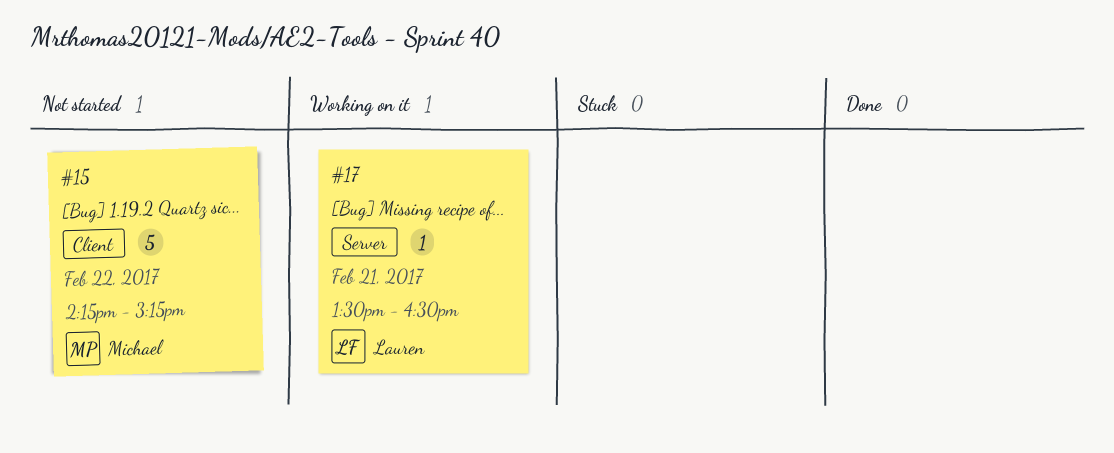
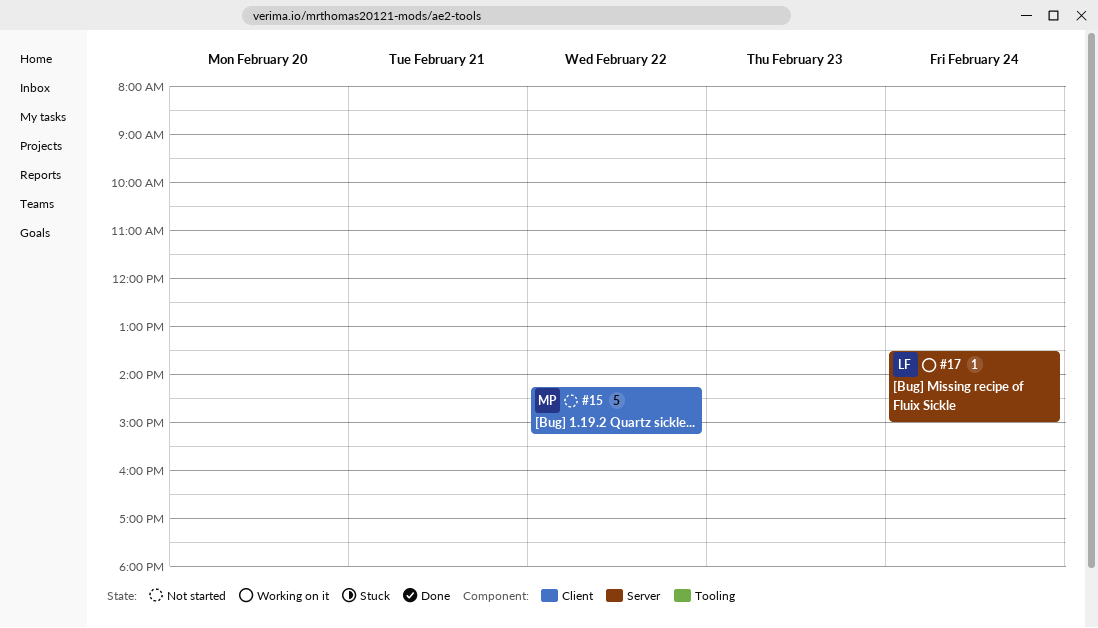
#17, day: Feb 21 -> Feb 24
#17, ends: 16:30 -> 15:00

